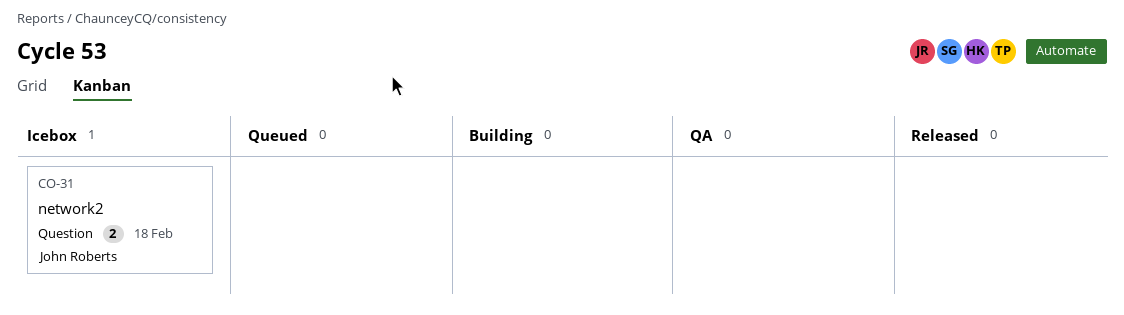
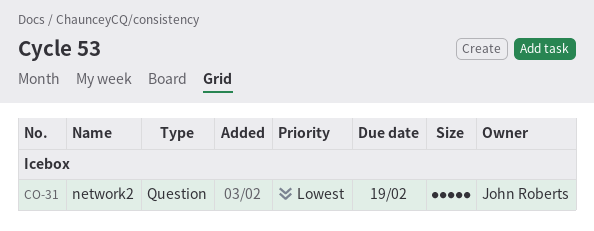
CO-31, estimate: 2 -> 5
CO-31, due: Feb 18 -> Feb 19

